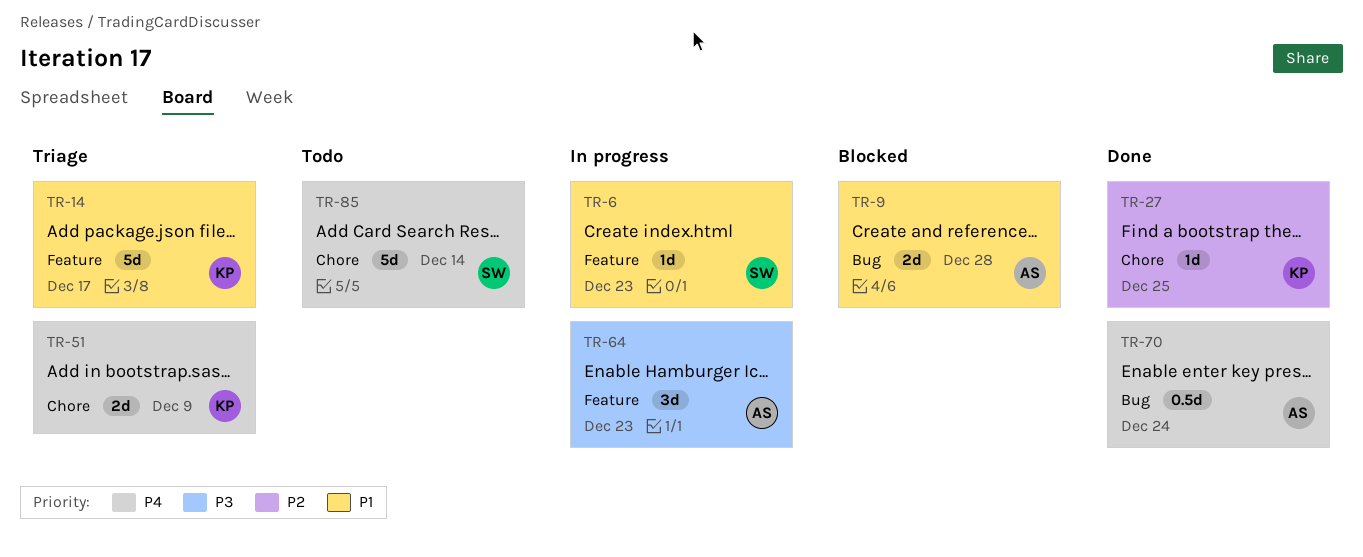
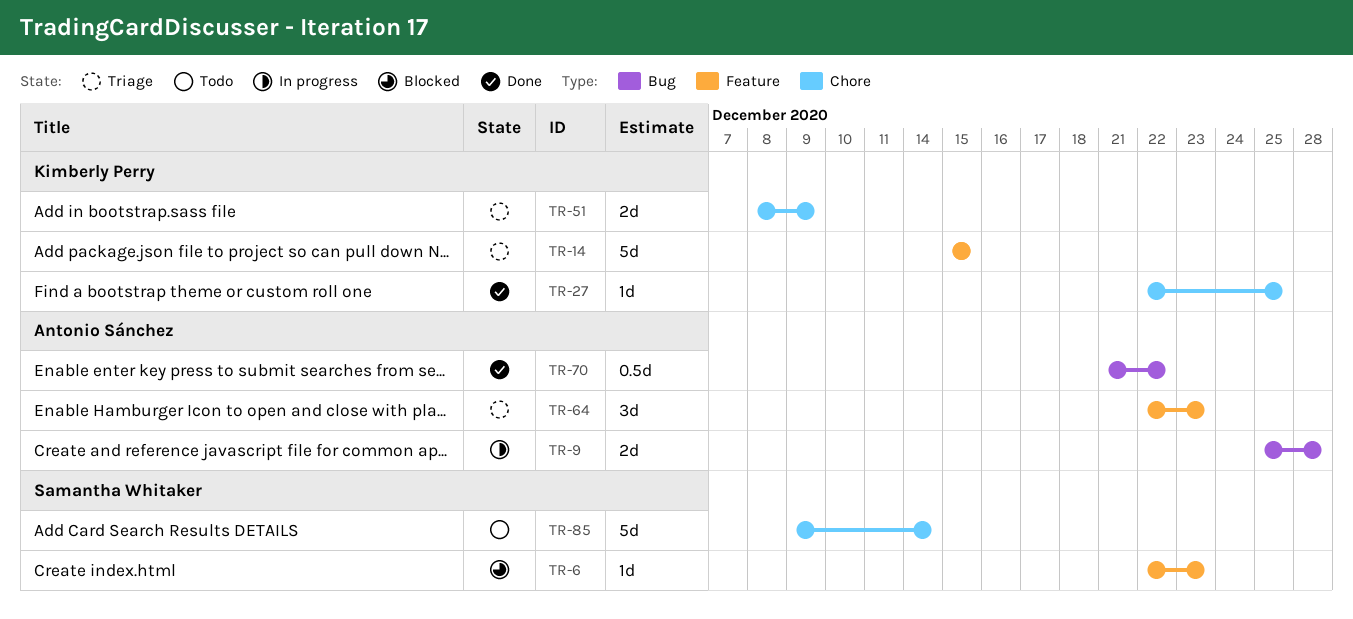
TR-6, status: In progress -> Blocked
TR-9, status: Blocked -> In progress
TR-14, due: Dec 17 -> Dec 15
TR-64, status: In progress -> Triage
TR-70, due: Dec 24 -> Dec 22

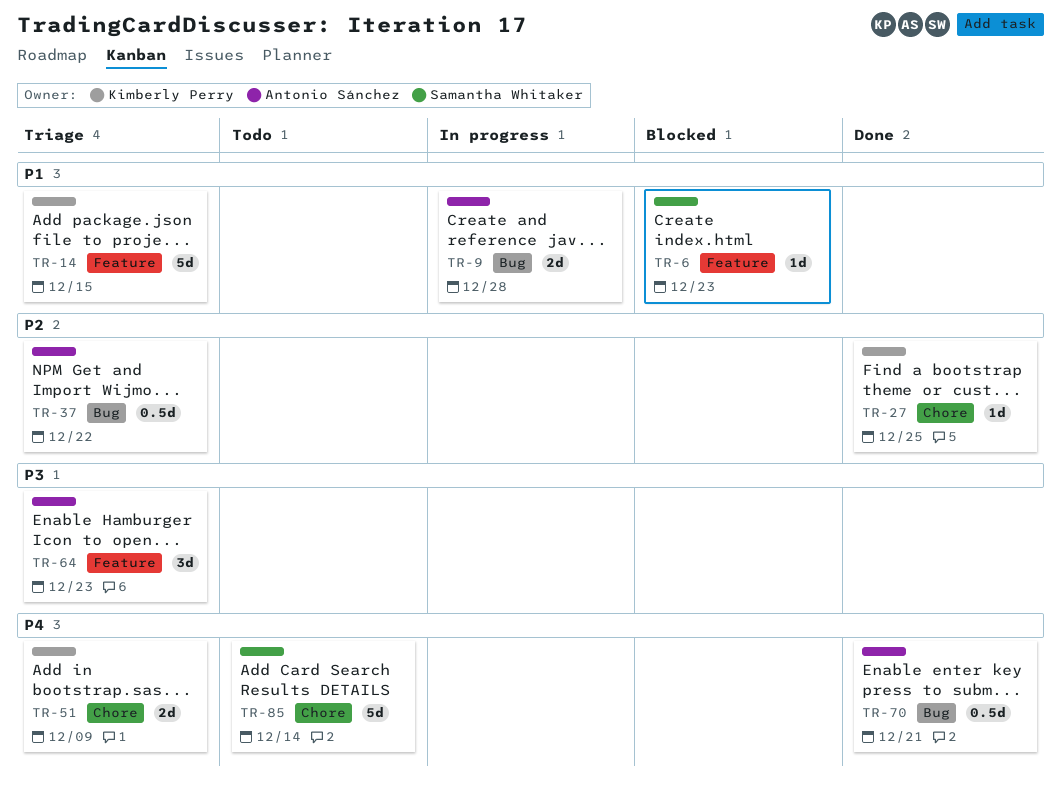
TR-37: none -> present
TR-70, due: Dec 22 -> Dec 21

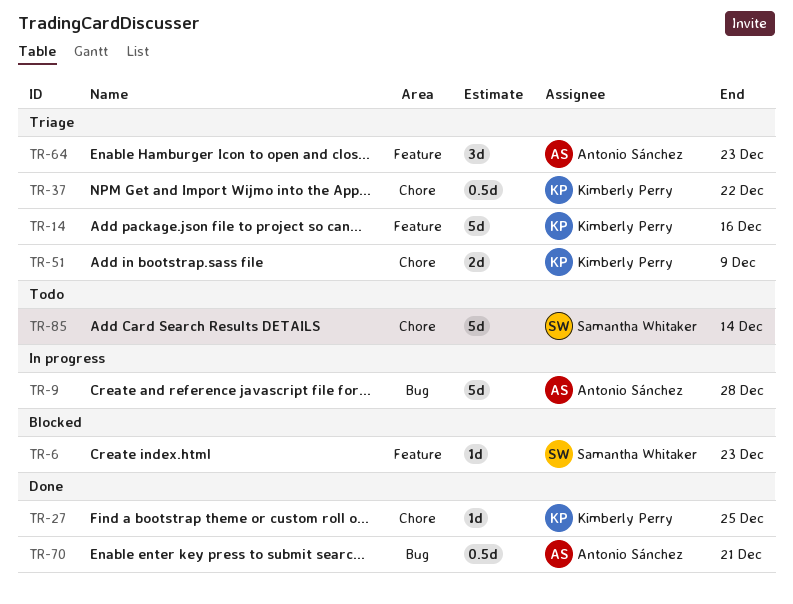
TR-9, estimate: 2d -> 5d
TR-14, due: Dec 15 -> Dec 16
TR-37, owner: Antonio Sánchez -> Kimberly Perry
TR-37, label: Bug -> Chore

